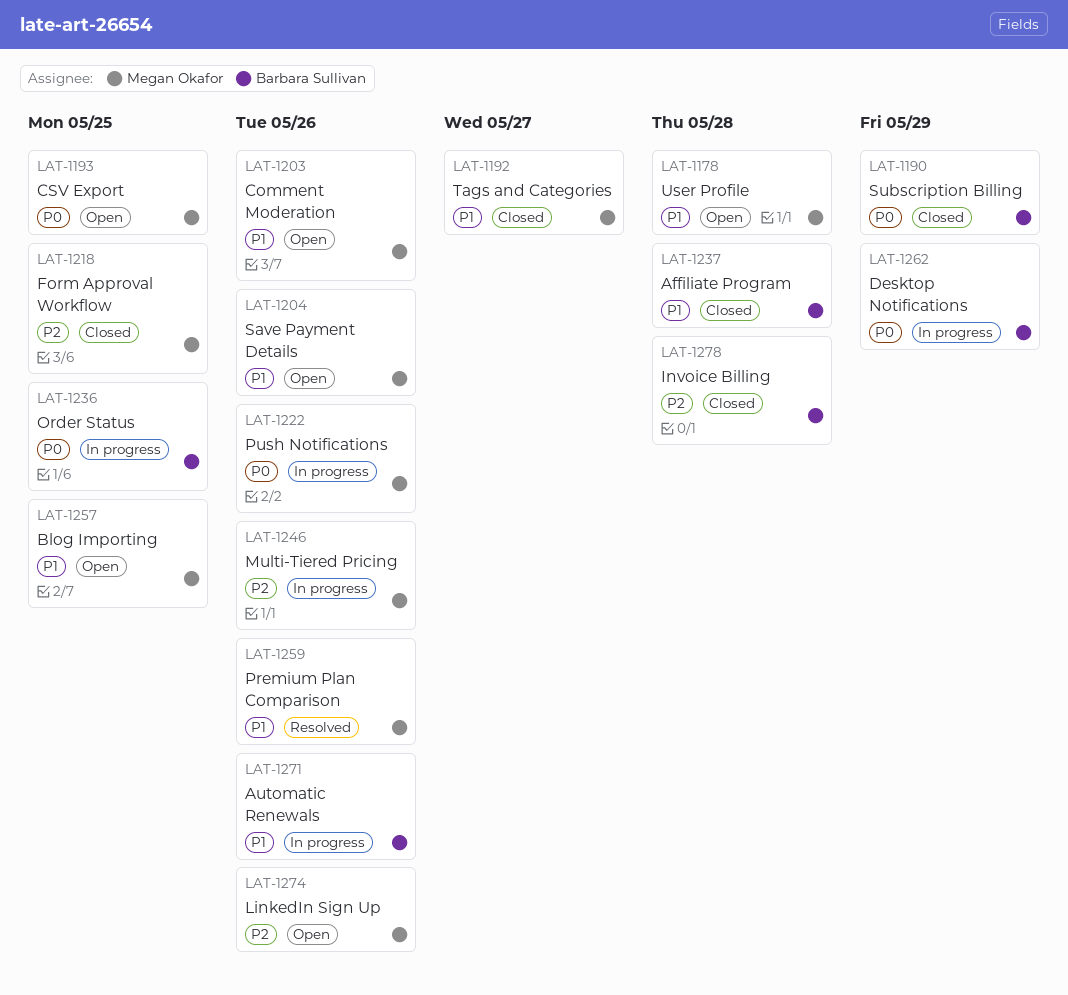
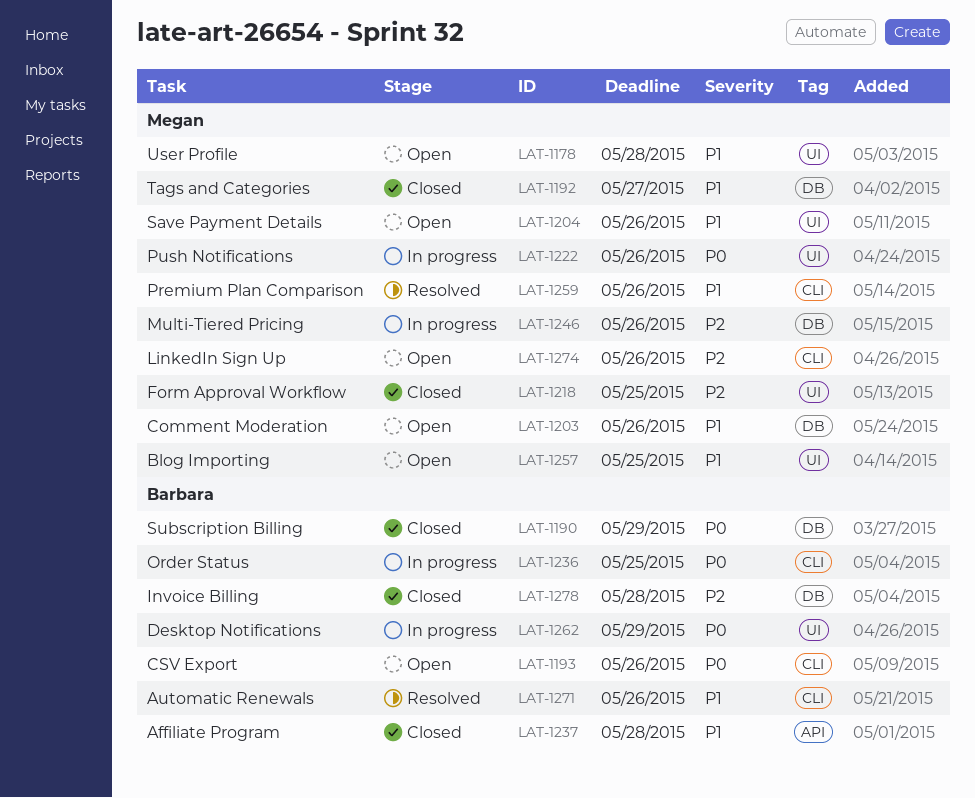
LAT-1193, owner: Megan Okafor -> Barbara Sullivan
LAT-1193, due: May 25 -> May 26
LAT-1271, status: In progress -> Resolved

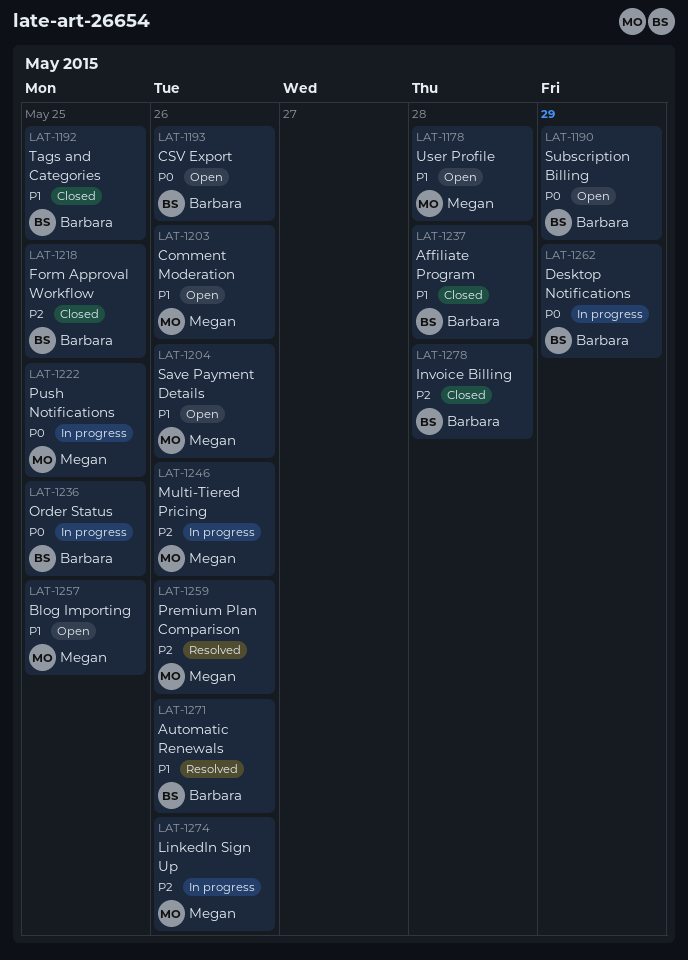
LAT-1190, status: Closed -> Open
LAT-1192, owner: Megan -> Barbara
LAT-1192, due: May 27 -> May 25
LAT-1218, owner: Megan -> Barbara
LAT-1222, due: May 26 -> May 25
LAT-1259, priority: P1 -> P2
LAT-1274, status: Open -> In progress

